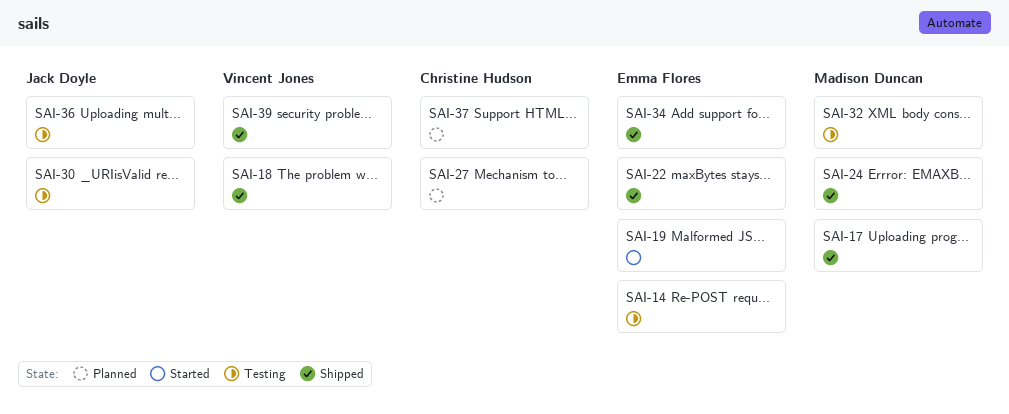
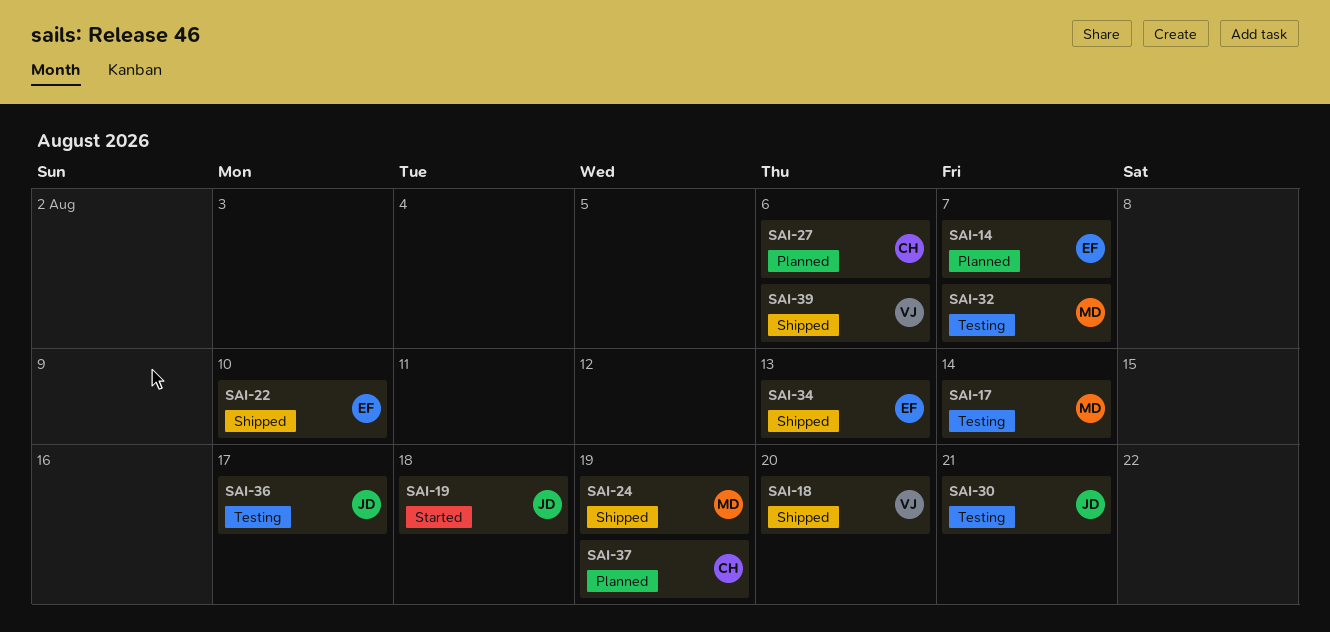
SAI-14, status: Testing -> Planned
SAI-17, status: Shipped -> Testing
SAI-19, owner: Emma Flores -> Jack Doyle

